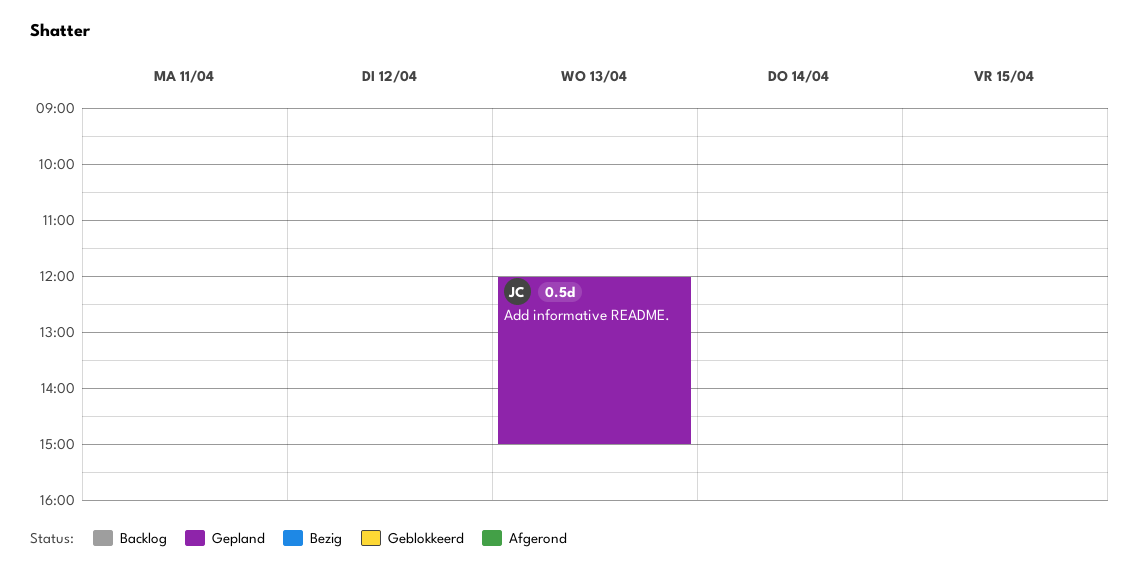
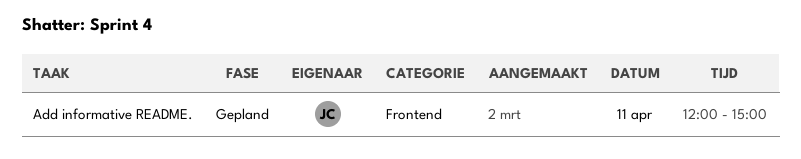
Add informative README., day: Apr 13 -> Apr 11

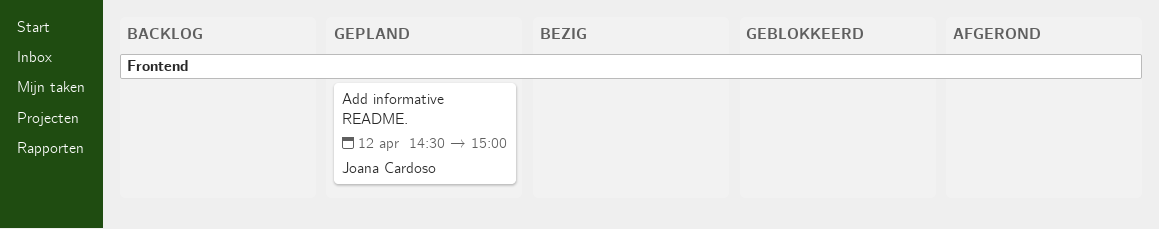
Add informative README., day: Apr 11 -> Apr 12
Add informative README., begins: 12:00 -> 14:30

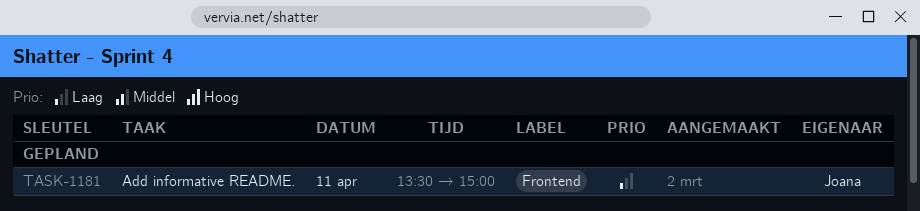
Add informative README., day: Apr 12 -> Apr 11
Add informative README., begins: 14:30 -> 13:30

